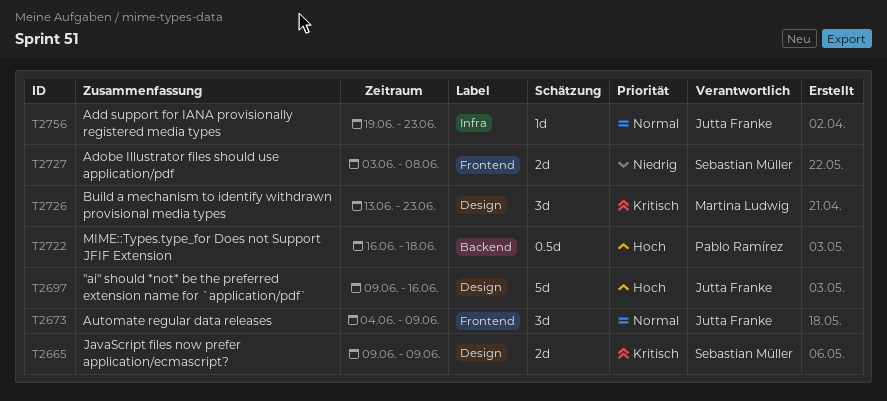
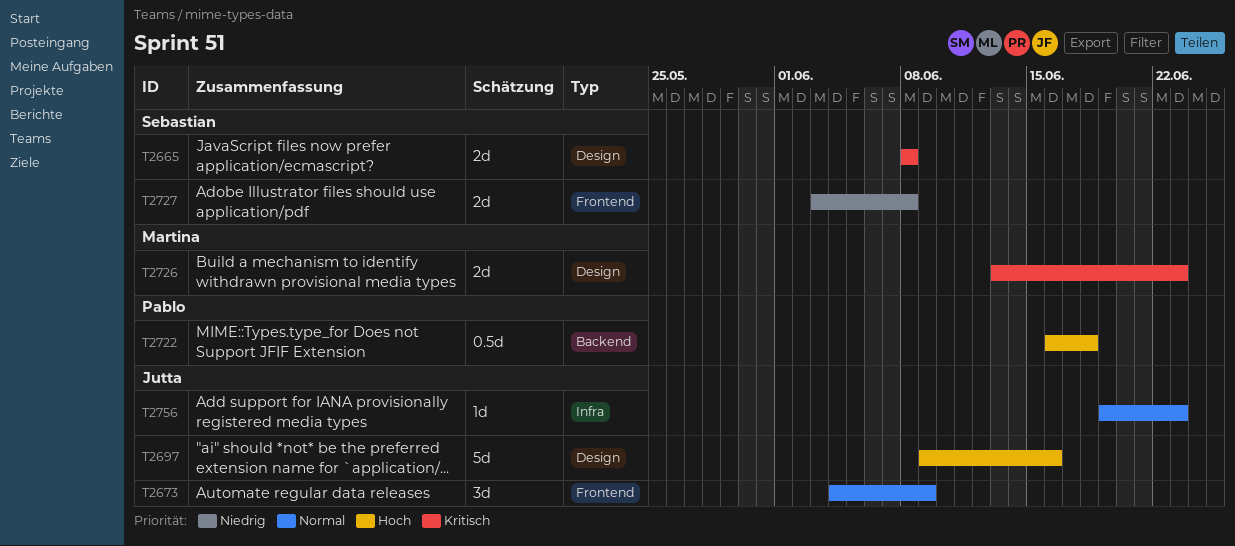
T2665, start: Jun 9 -> Jun 8
T2665, due: Jun 9 -> Jun 8
T2726, estimate: 3d -> 2d

